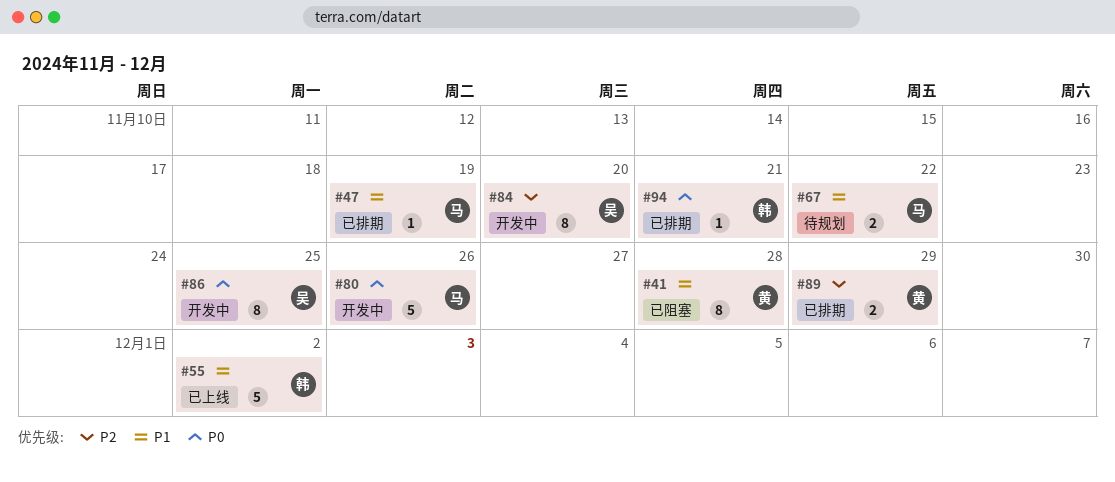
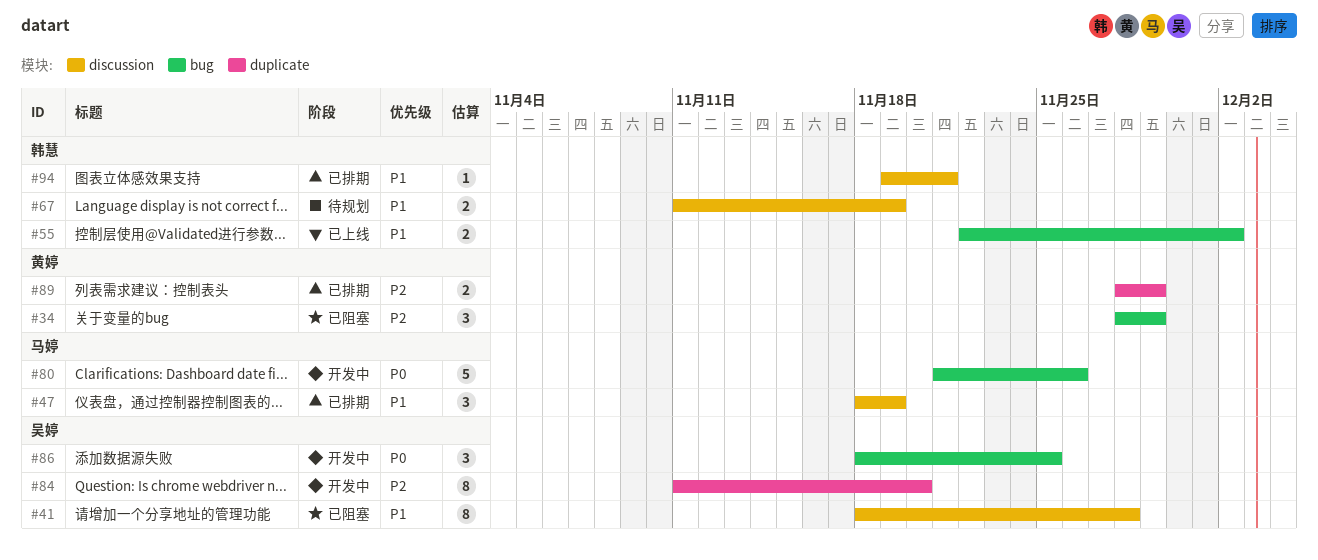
#34: none -> present
#41, owner: 黄婷 -> 吴婷
#47, estimate: 1 -> 3
#55, estimate: 5 -> 2
#67, owner: 马婷 -> 韩慧
#67, due: Nov 22 -> Nov 19
#86, estimate: 8 -> 3
#94, priority: P0 -> P1

